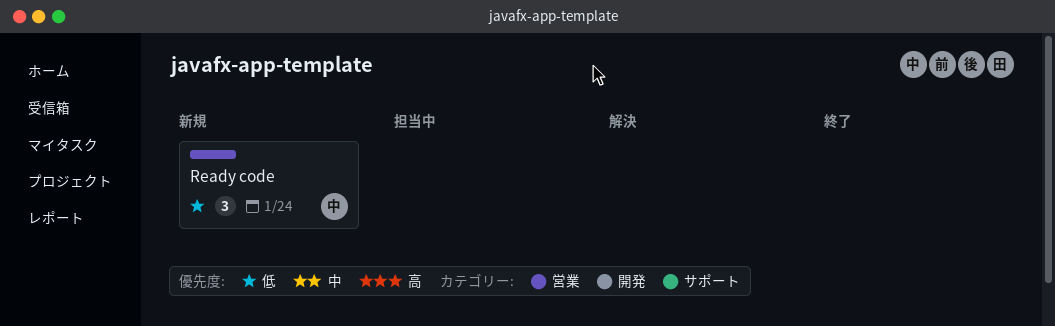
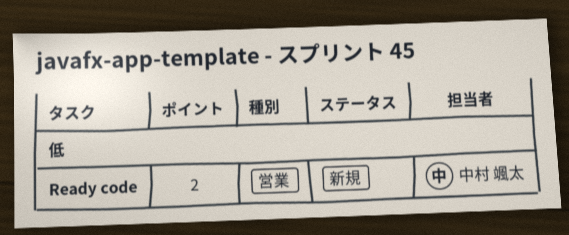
Ready code, estimate: 3 -> 2

